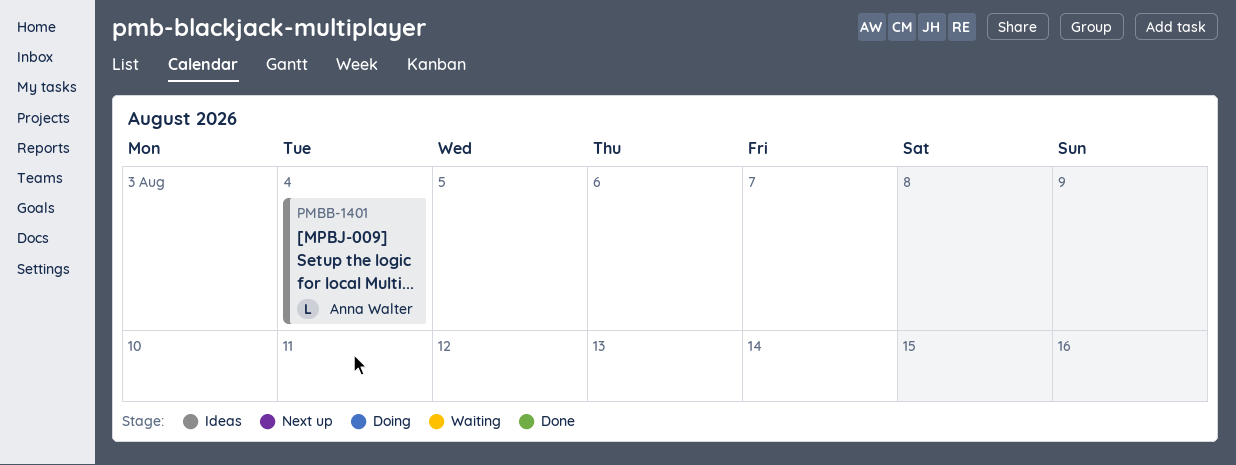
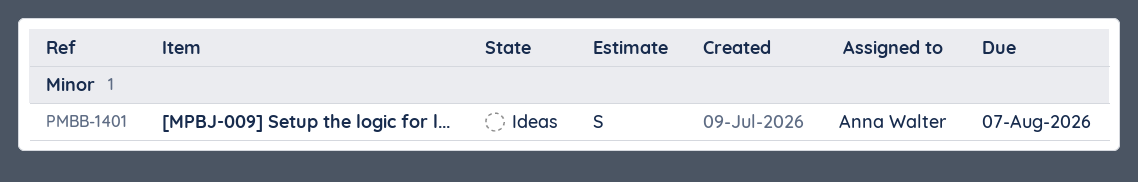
PMBB-1401, estimate: L -> S
PMBB-1401, due: Aug 4 -> Aug 7

